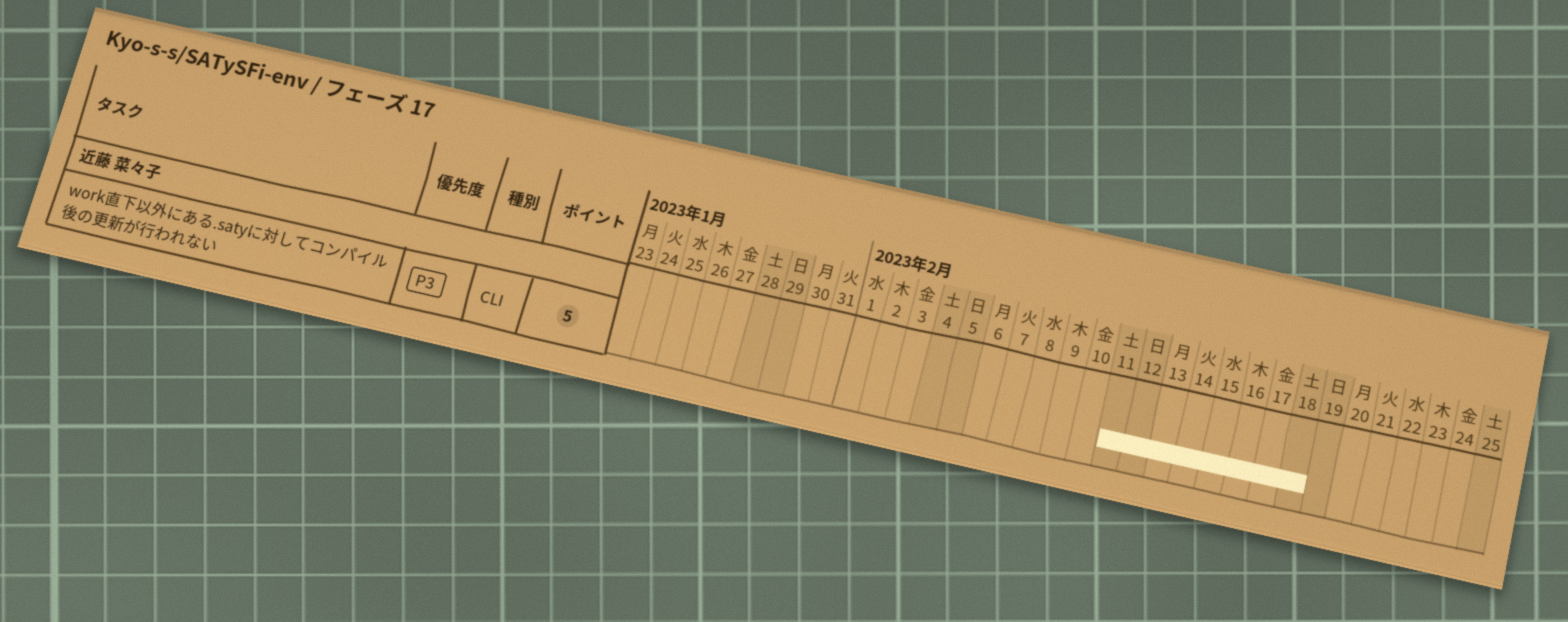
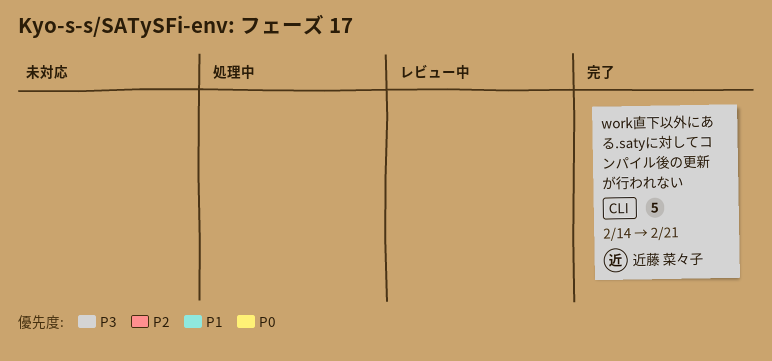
work直下以外にある.satyに対してコンパイル後の更新が行われない, start: Feb 11 -> Feb 14
work直下以外にある.satyに対してコンパイル後の更新が行われない, due: Feb 18 -> Feb 21

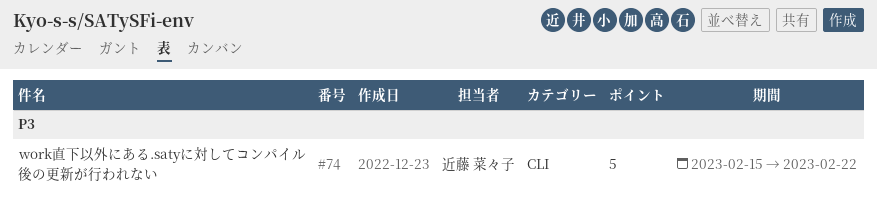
work直下以外にある.satyに対してコンパイル後の更新が行われない, start: Feb 14 -> Feb 15
work直下以外にある.satyに対してコンパイル後の更新が行われない, due: Feb 21 -> Feb 22

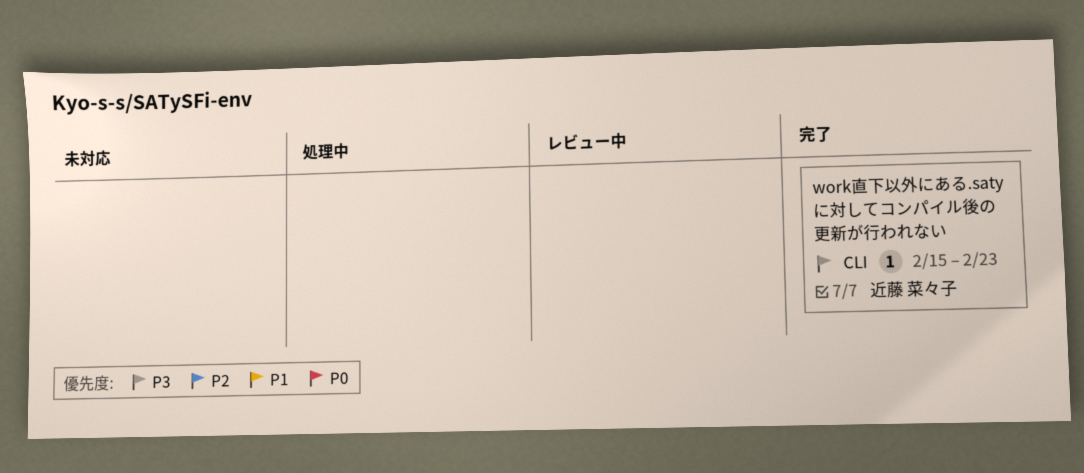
work直下以外にある.satyに対してコンパイル後の更新が行われない, estimate: 5 -> 1
work直下以外にある.satyに対してコンパイル後の更新が行われない, due: Feb 22 -> Feb 23

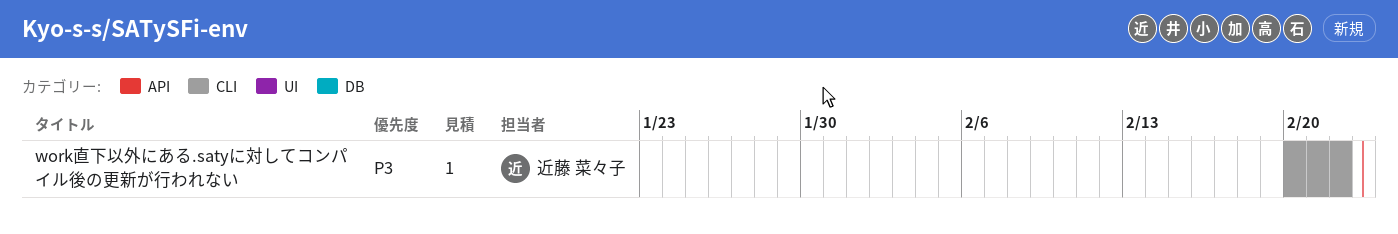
work直下以外にある.satyに対してコンパイル後の更新が行われない, start: Feb 15 -> Feb 20
work直下以外にある.satyに対してコンパイル後の更新が行われない, due: Feb 23 -> Feb 22

